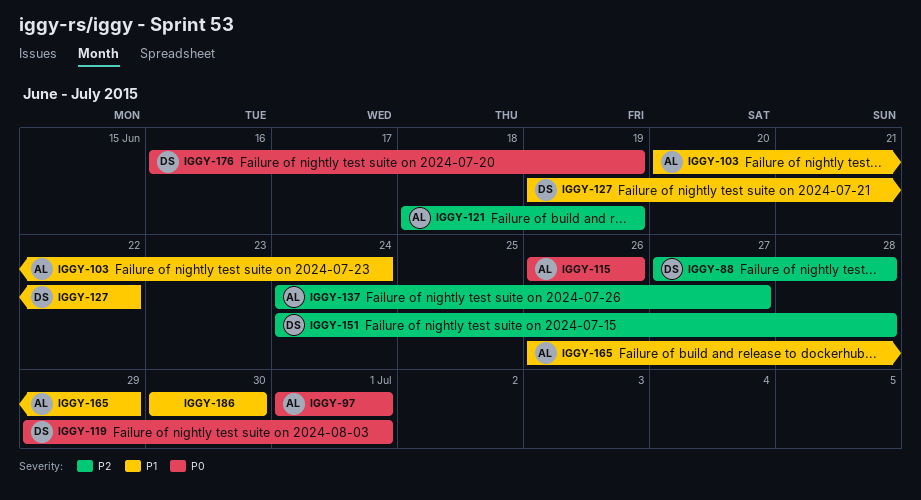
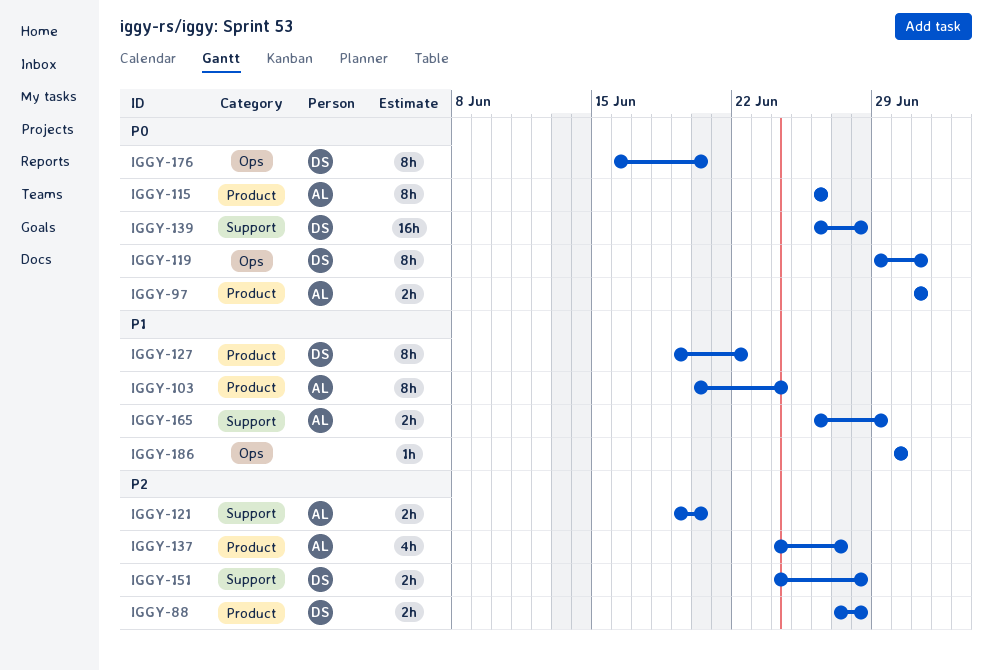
IGGY-121, start: Jun 18 -> Jun 19
IGGY-121, due: Jun 19 -> Jun 20
IGGY-139: none -> present
IGGY-176, due: Jun 19 -> Jun 20

